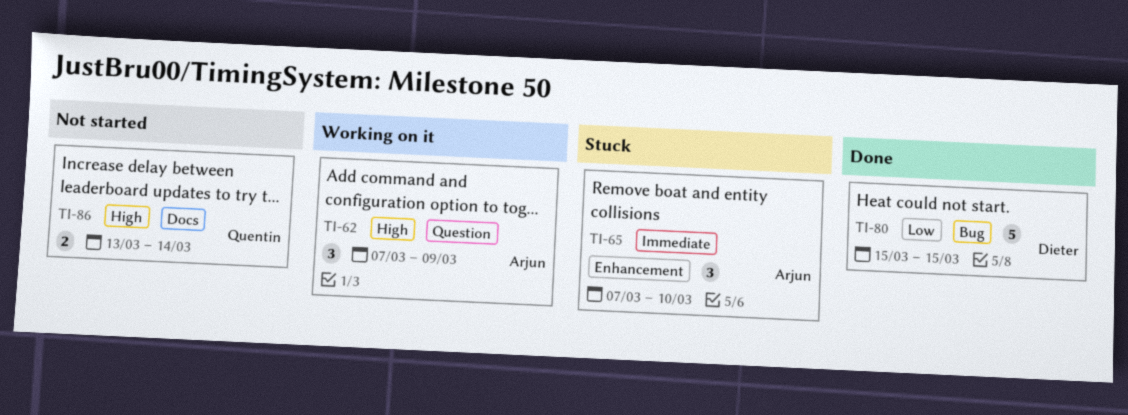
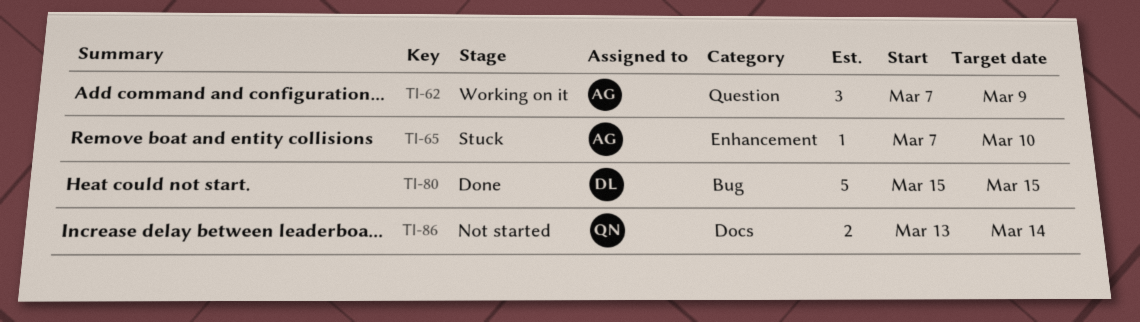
TI-65, estimate: 3 -> 1

